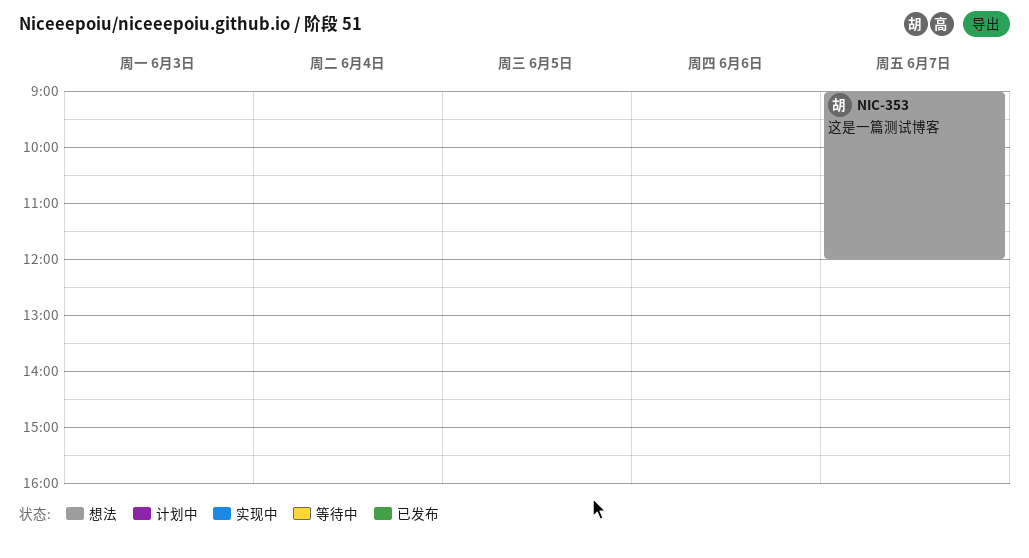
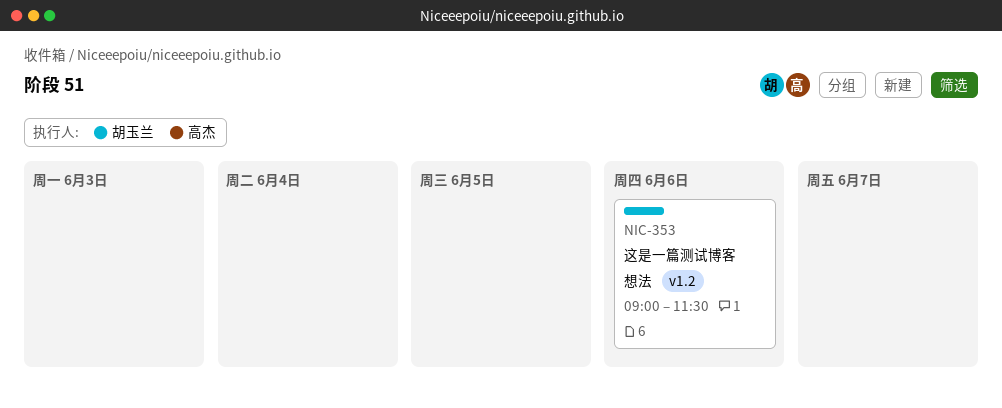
NIC-353, day: Jun 7 -> Jun 6
NIC-353, ends: 12:00 -> 11:30

